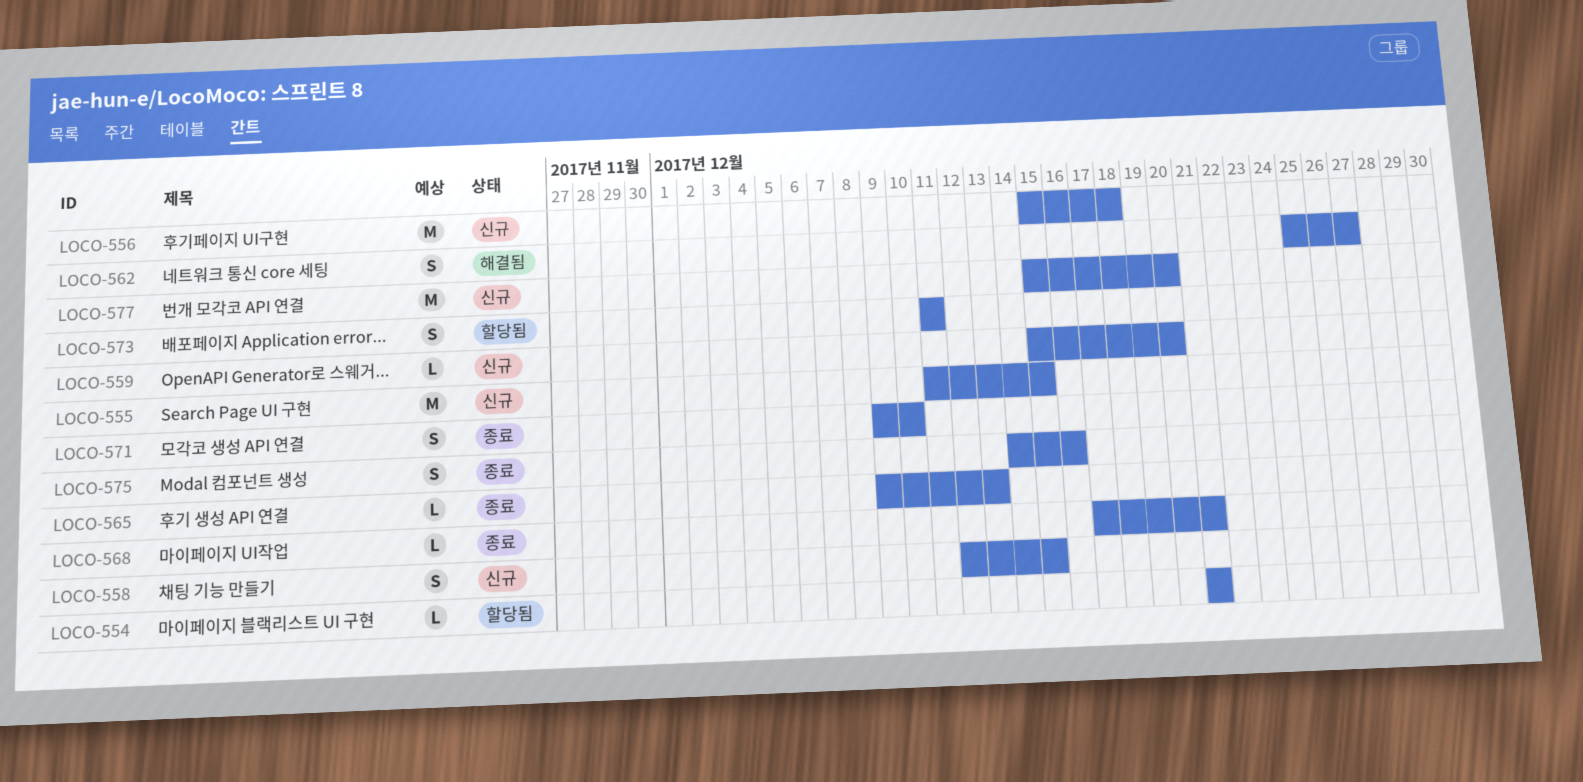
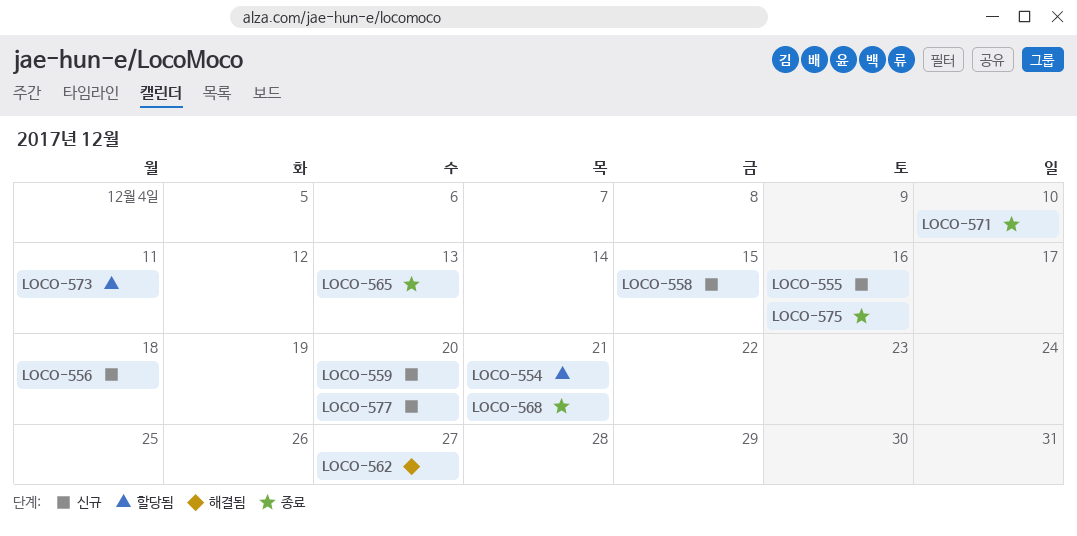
LOCO-555, due: Dec 15 -> Dec 16

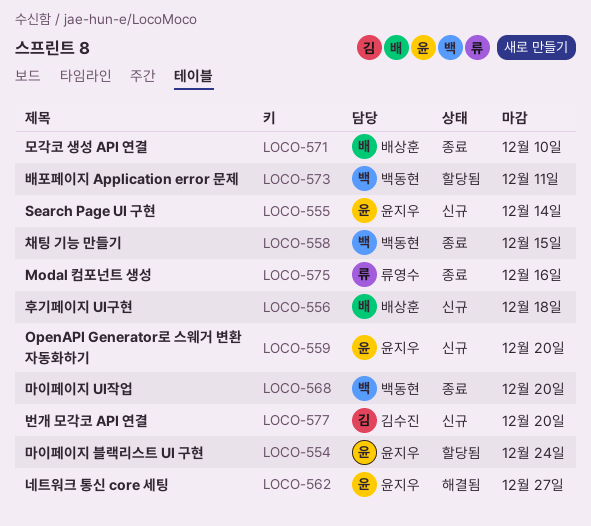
LOCO-554, due: Dec 21 -> Dec 24
LOCO-555, due: Dec 16 -> Dec 14
LOCO-558, status: 신규 -> 종료
LOCO-565: present -> none
LOCO-568, due: Dec 21 -> Dec 20

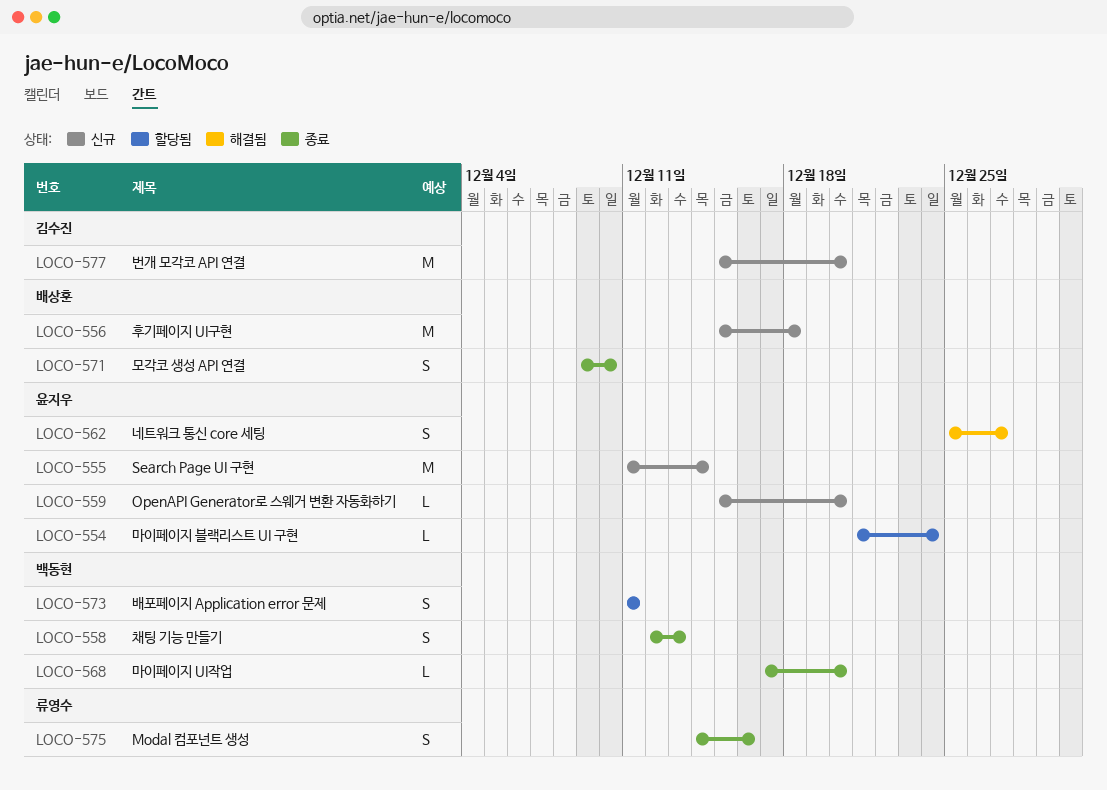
LOCO-558, due: Dec 15 -> Dec 13

